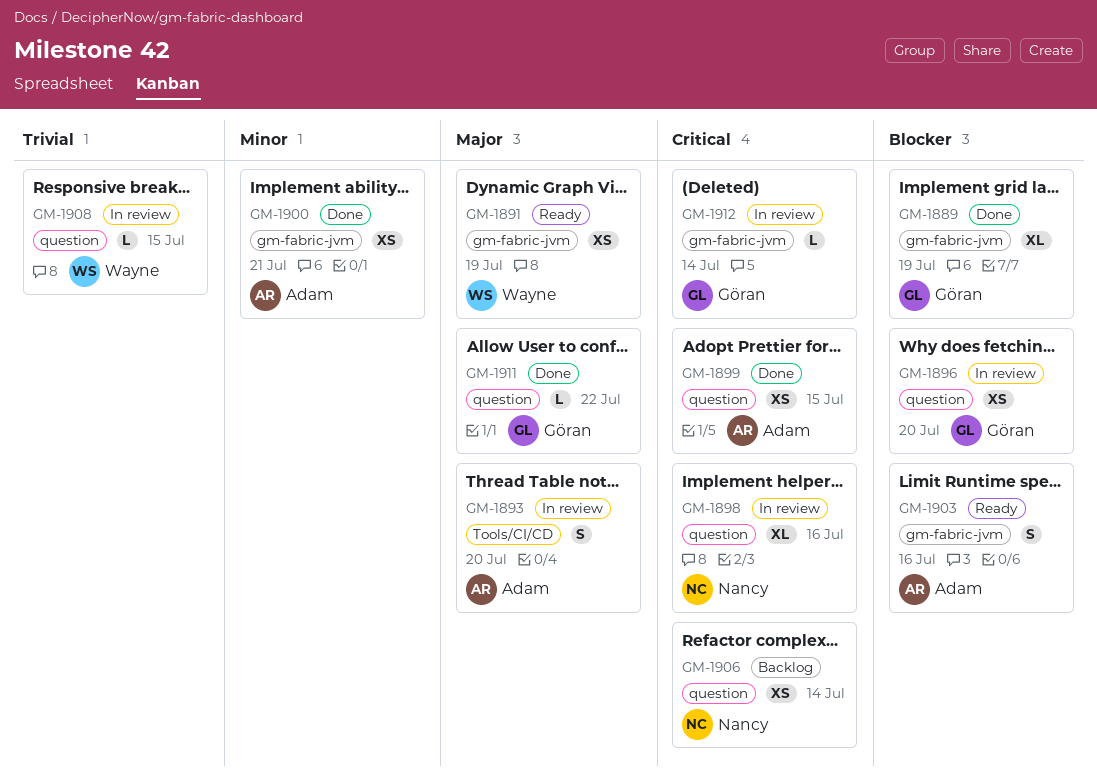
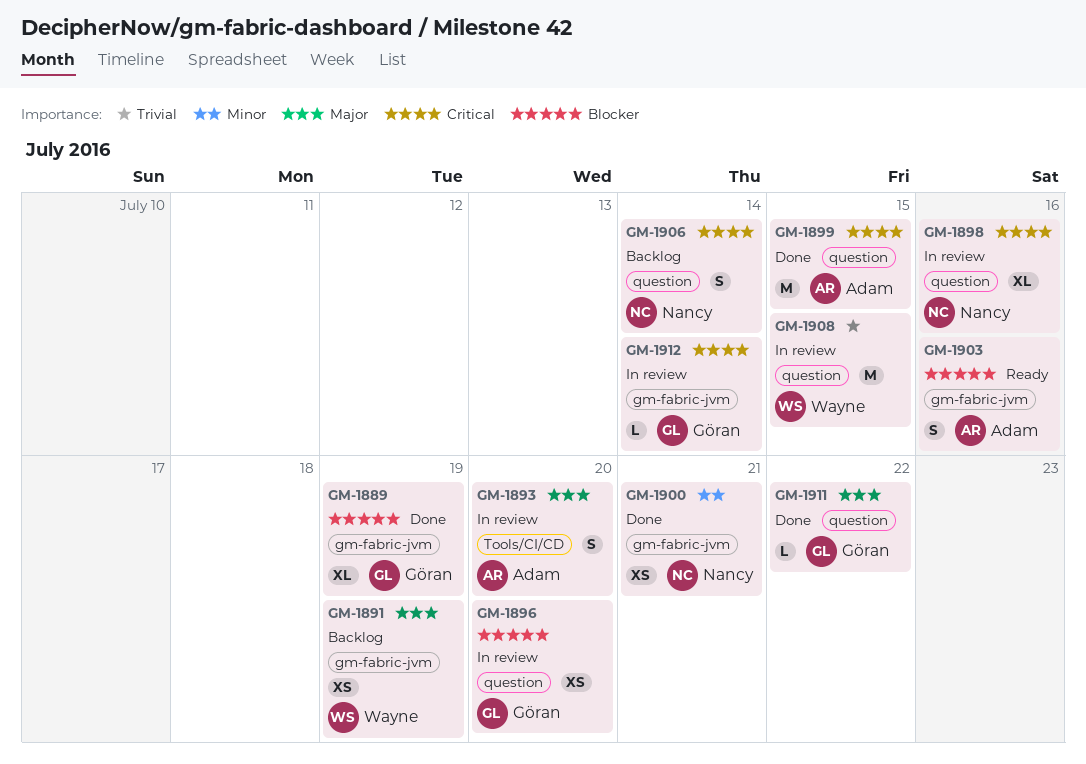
GM-1891, status: Ready -> Backlog
GM-1899, estimate: XS -> M
GM-1900, owner: Adam -> Nancy
GM-1906, estimate: XS -> S
GM-1908, estimate: L -> M

